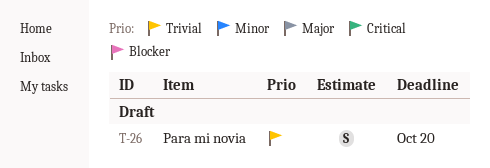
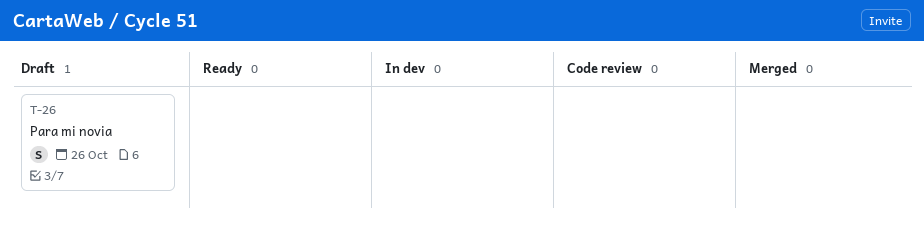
T-26, due: Oct 20 -> Oct 26

